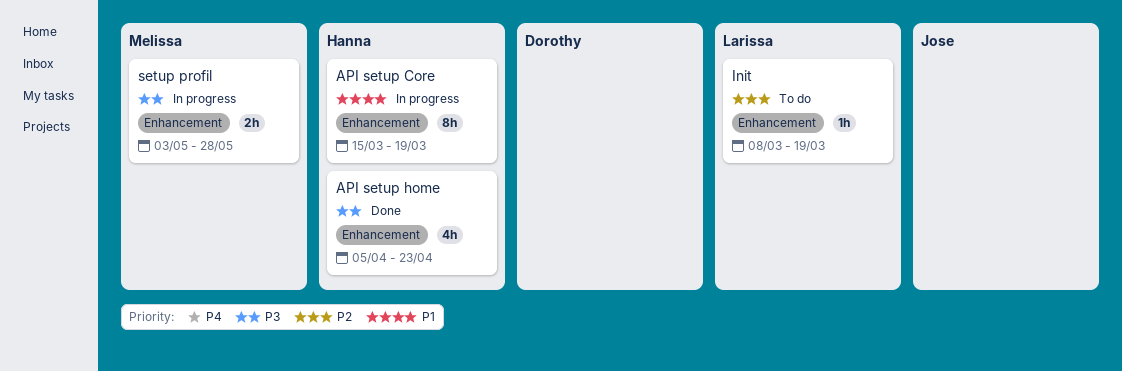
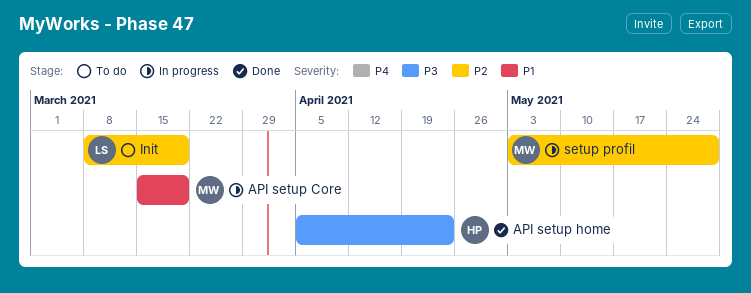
API setup Core, owner: Hanna -> Melissa
setup profil, priority: P3 -> P2

